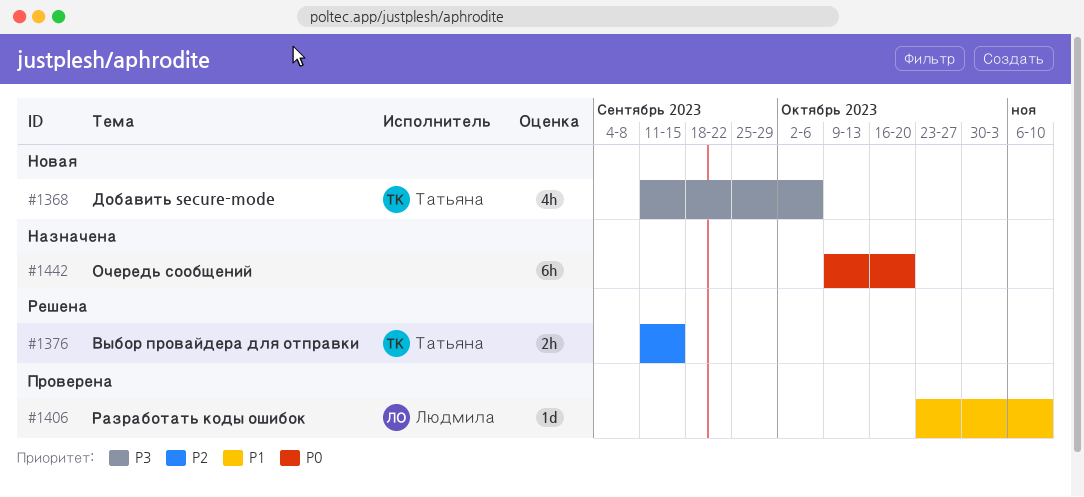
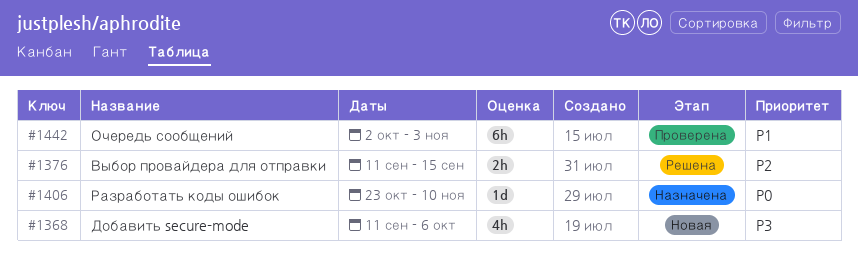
#1406, status: Проверена -> Назначена
#1406, priority: P1 -> P0
#1442, status: Назначена -> Проверена
#1442, priority: P0 -> P1
#1442, start: Oct 9 -> Oct 2
#1442, due: Oct 20 -> Nov 3

